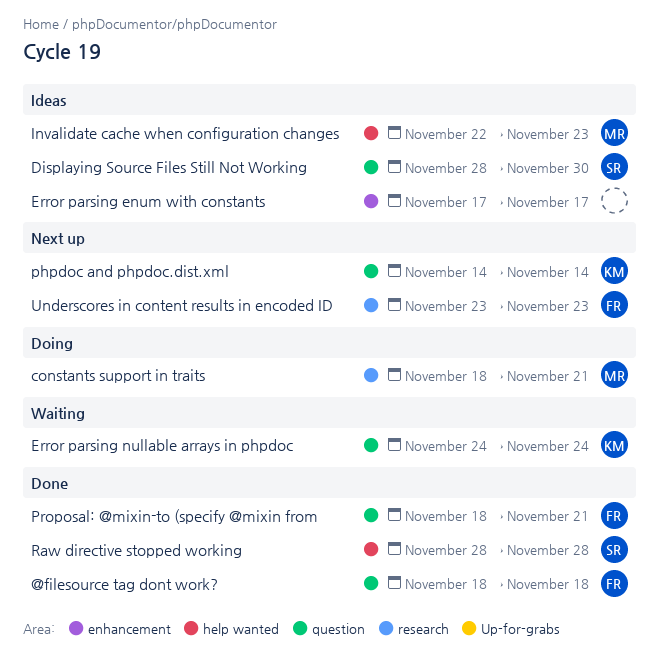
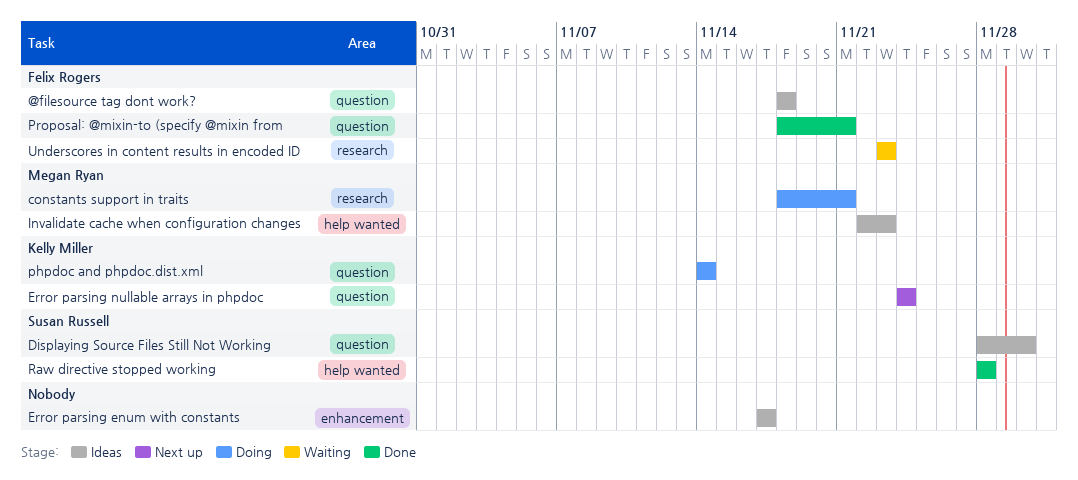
@filesource tag dont work?, status: Done -> Ideas
Error parsing nullable arrays in phpdoc, status: Waiting -> Next up
phpdoc and phpdoc.dist.xml, status: Next up -> Doing
Underscores in content results in encoded ID, status: Next up -> Waiting

